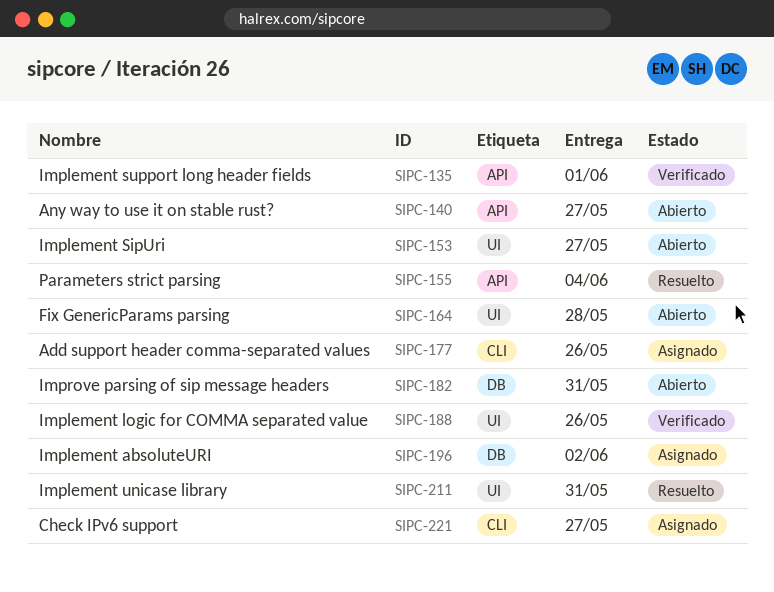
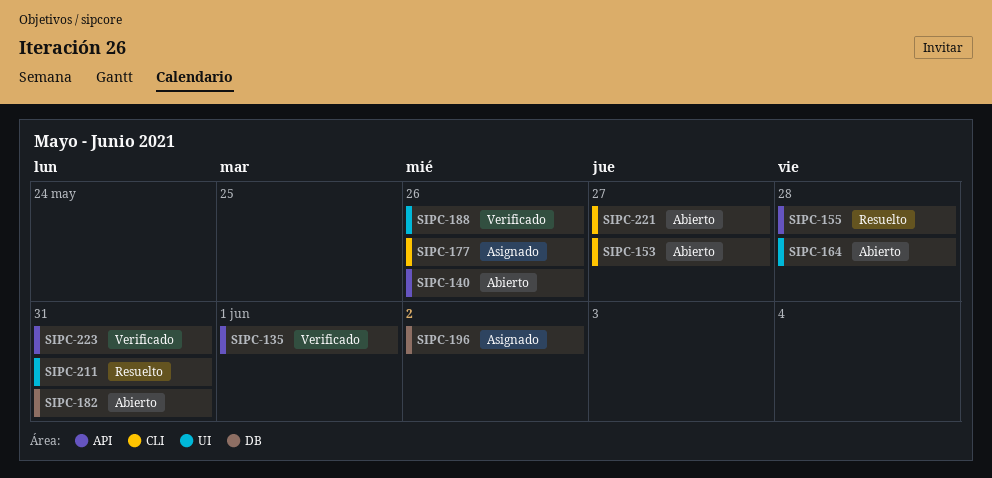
SIPC-140, due: May 27 -> May 26
SIPC-153, label: UI -> CLI
SIPC-155, due: Jun 4 -> May 28
SIPC-221, status: Asignado -> Abierto
SIPC-223: none -> present

